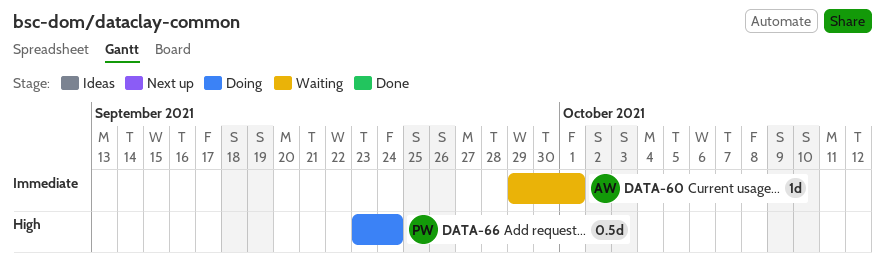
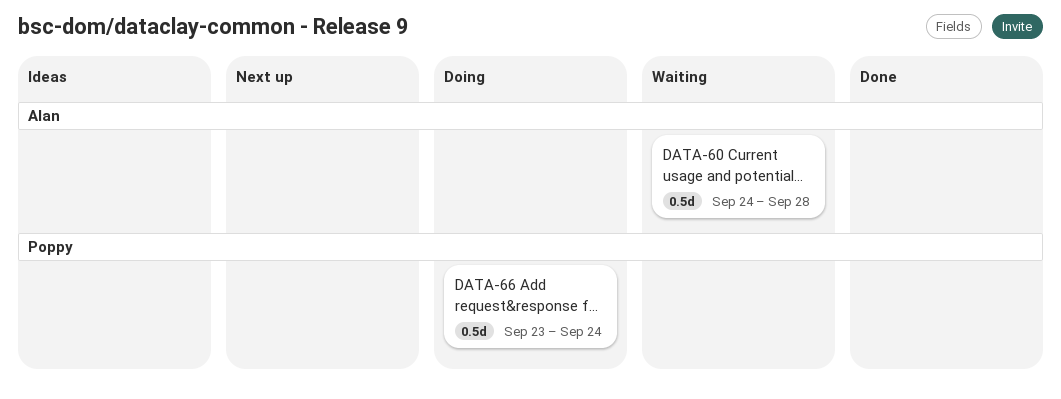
DATA-60, estimate: 1d -> 0.5d
DATA-60, start: Sep 29 -> Sep 24
DATA-60, due: Oct 1 -> Sep 28

